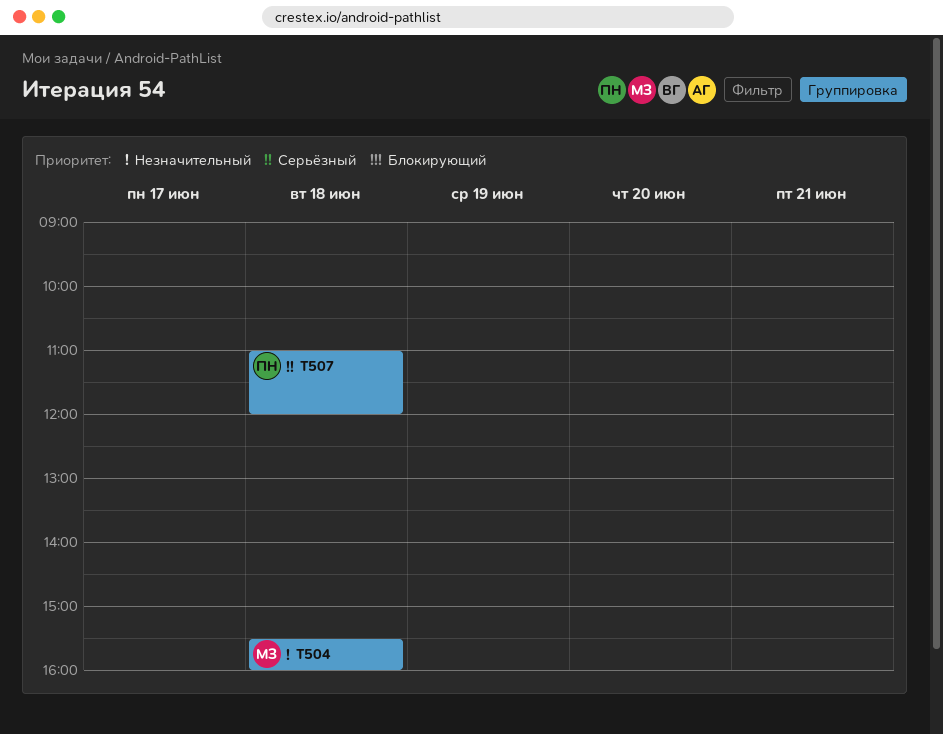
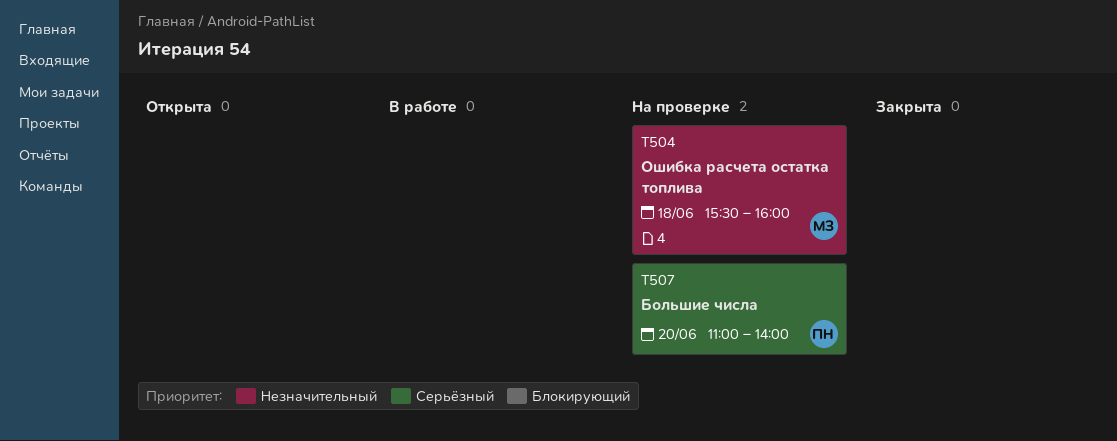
T507, day: Jun 18 -> Jun 20
T507, ends: 12:00 -> 14:00

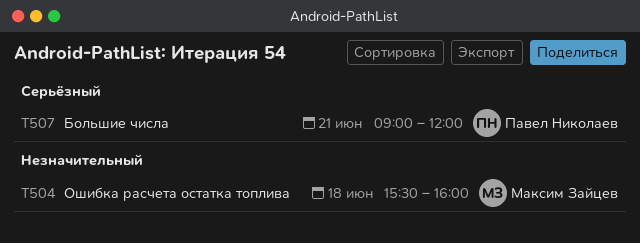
T507, day: Jun 20 -> Jun 21
T507, begins: 11:00 -> 09:00
T507, ends: 14:00 -> 12:00

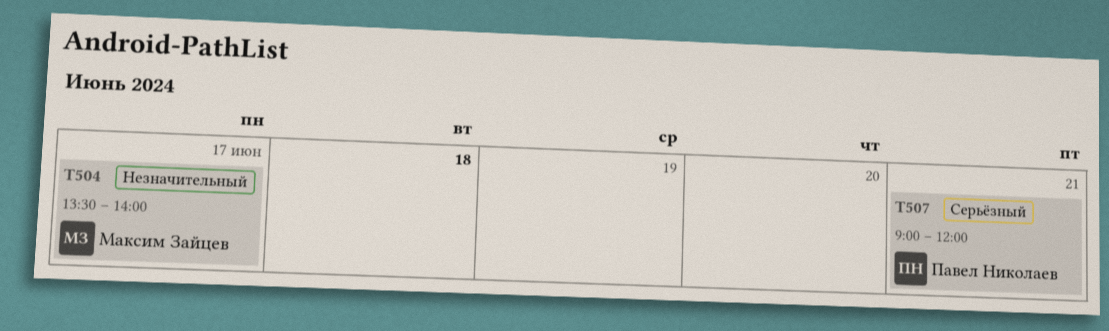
T504, day: Jun 18 -> Jun 17
T504, begins: 15:30 -> 13:30
T504, ends: 16:00 -> 14:00

